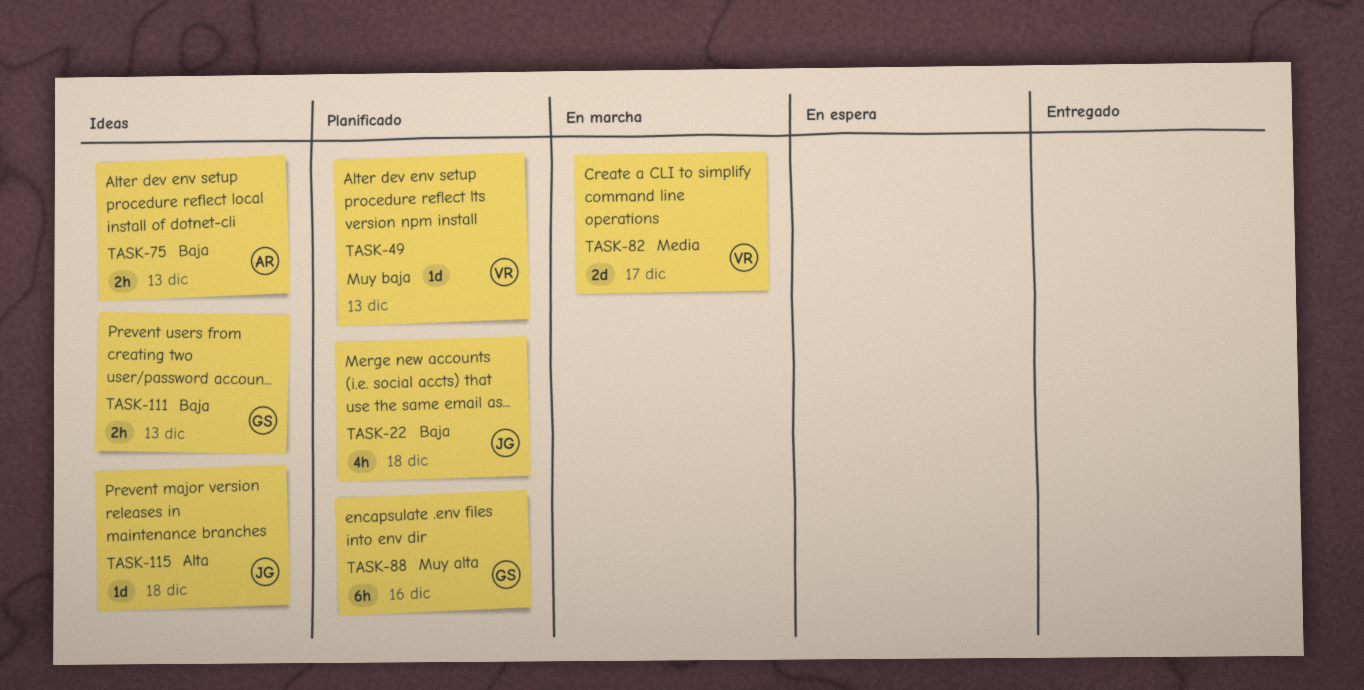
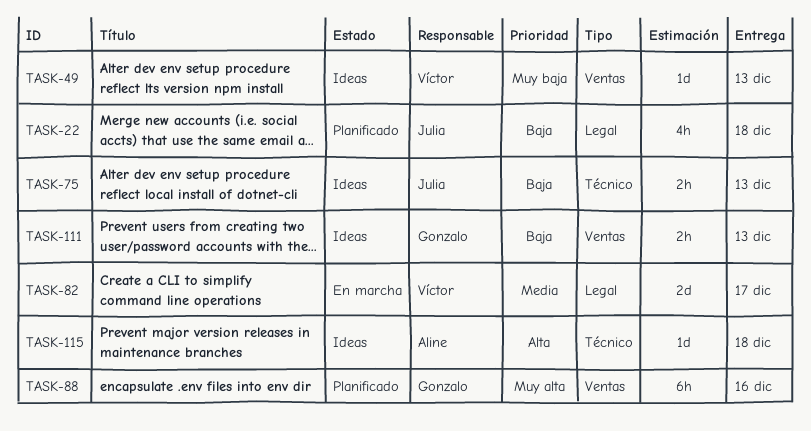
TASK-49, status: Planificado -> Ideas
TASK-75, owner: Aline -> Julia
TASK-115, owner: Julia -> Aline

